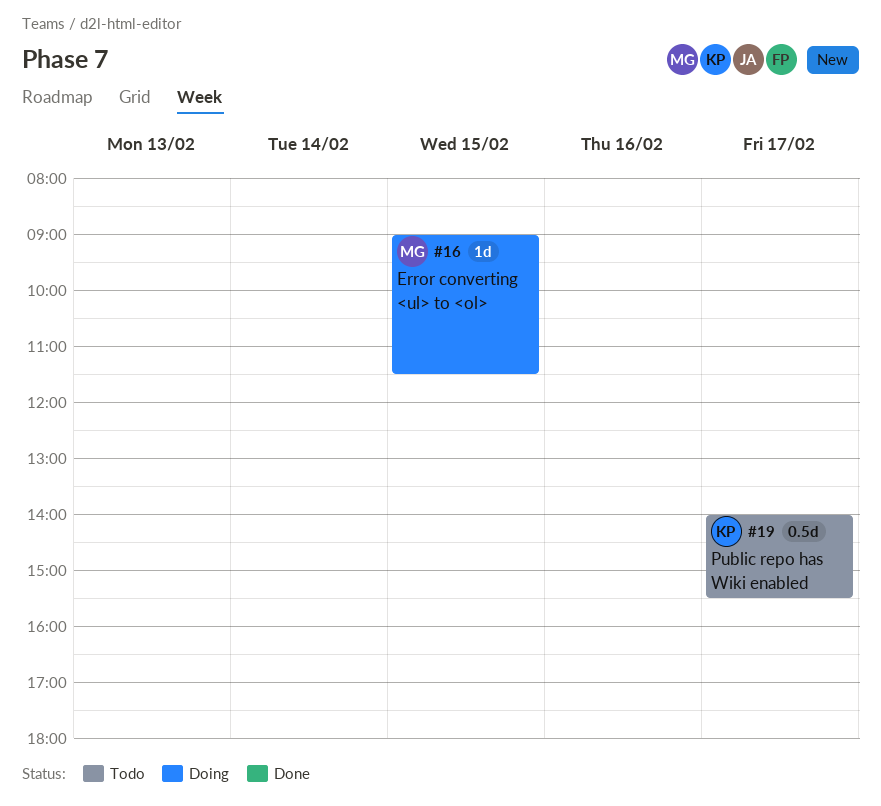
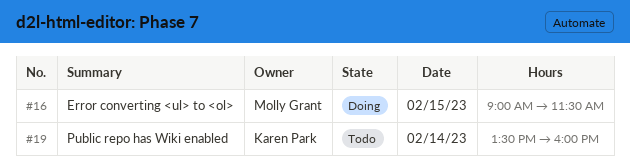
#19, day: Feb 17 -> Feb 14
#19, begins: 14:00 -> 13:30
#19, ends: 15:30 -> 16:00

